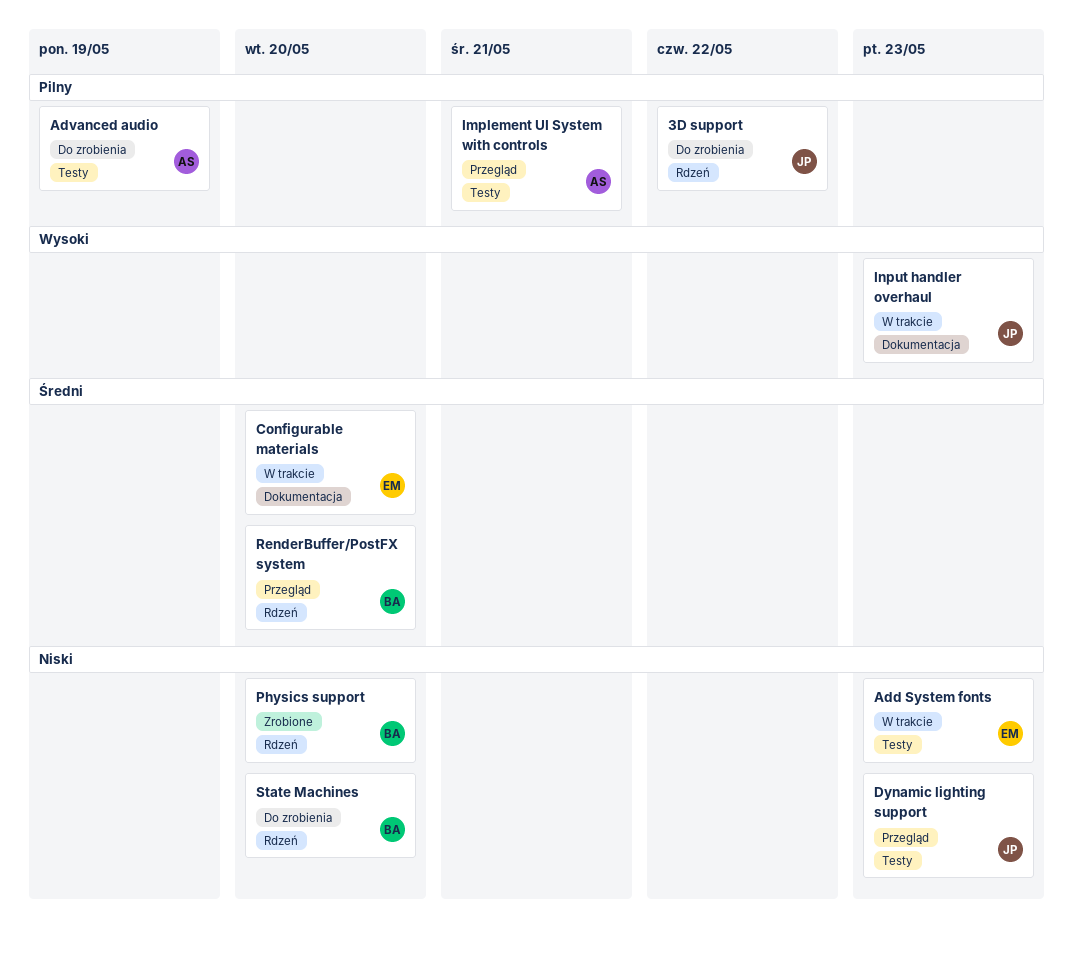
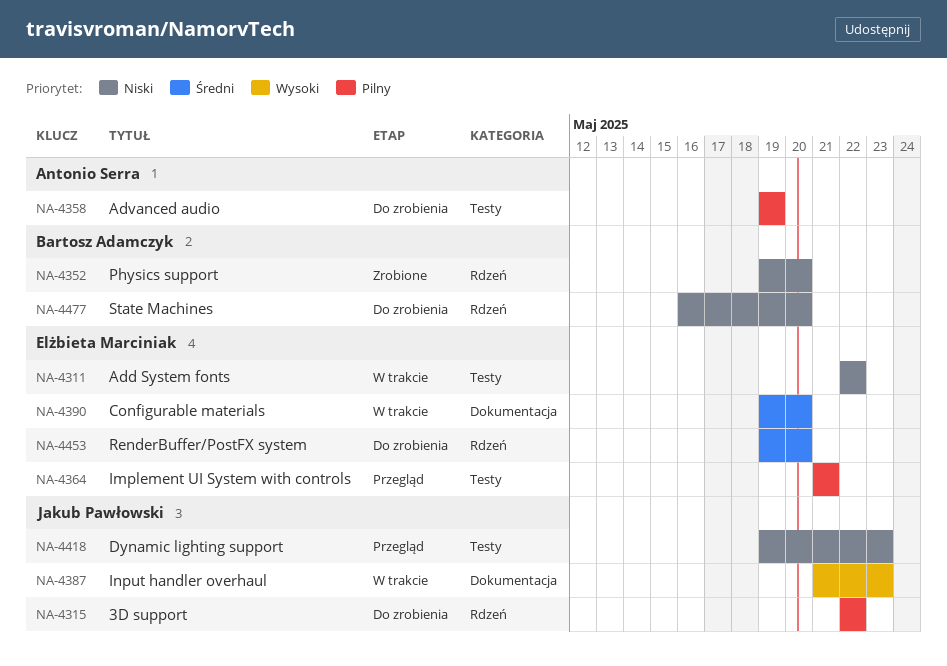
Add System fonts, due: May 23 -> May 22
Implement UI System with controls, owner: Antonio Serra -> Elżbieta Marciniak
RenderBuffer/PostFX system, status: Przegląd -> Do zrobienia
RenderBuffer/PostFX system, owner: Bartosz Adamczyk -> Elżbieta Marciniak

